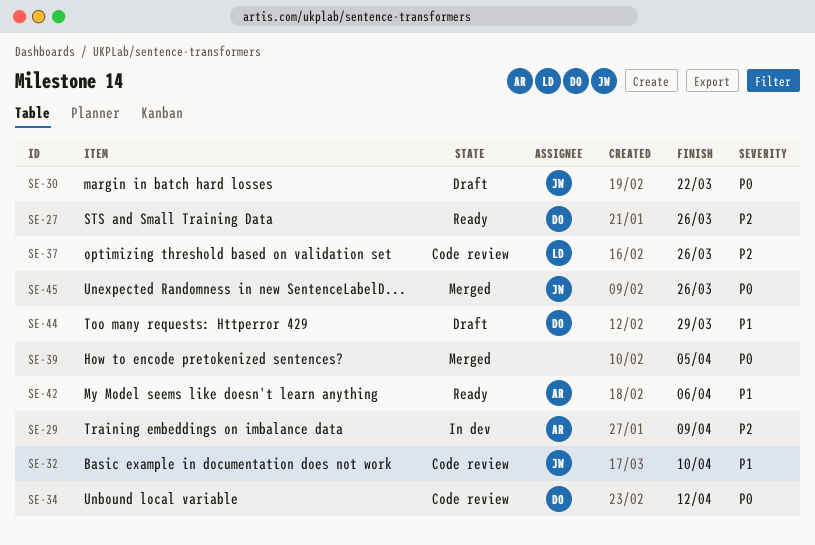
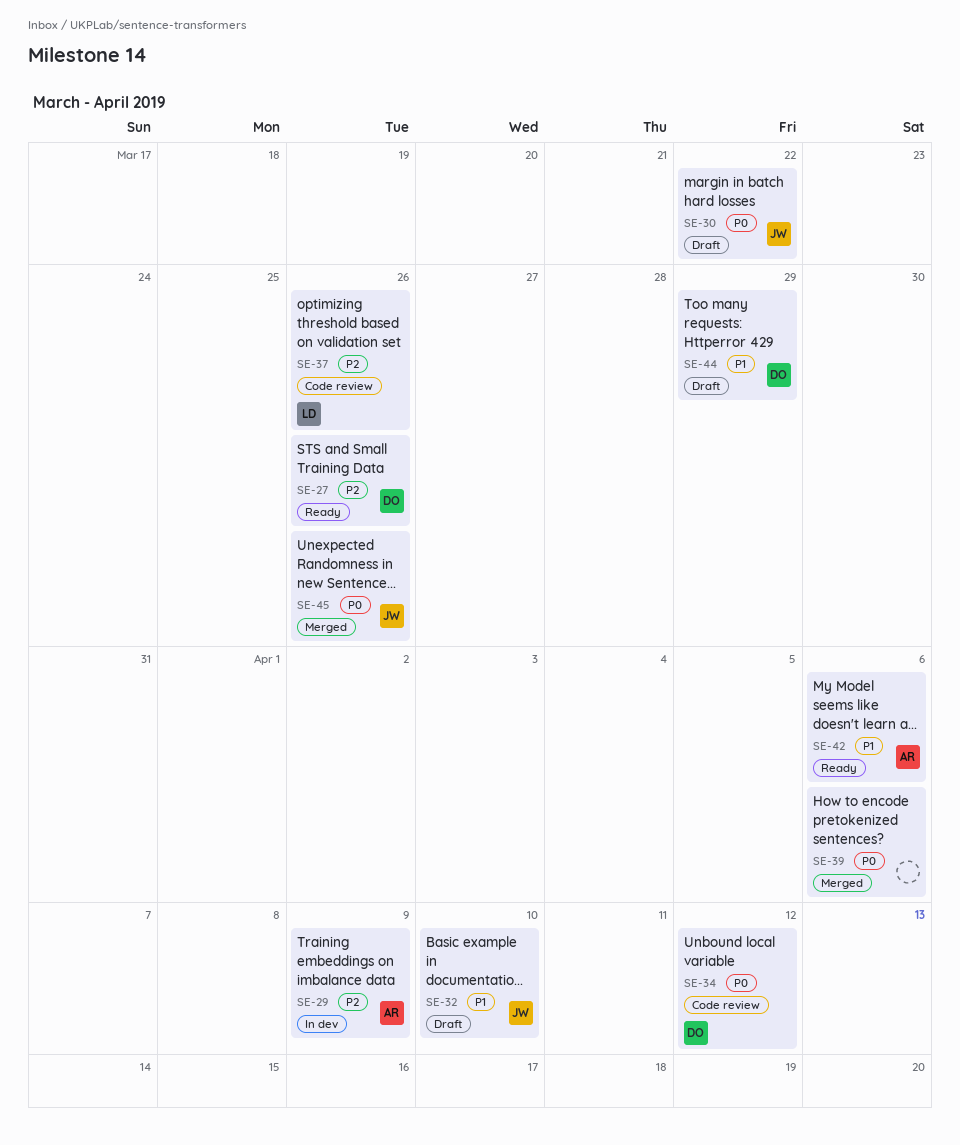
SE-32, status: Code review -> Draft
SE-39, due: Apr 5 -> Apr 6

